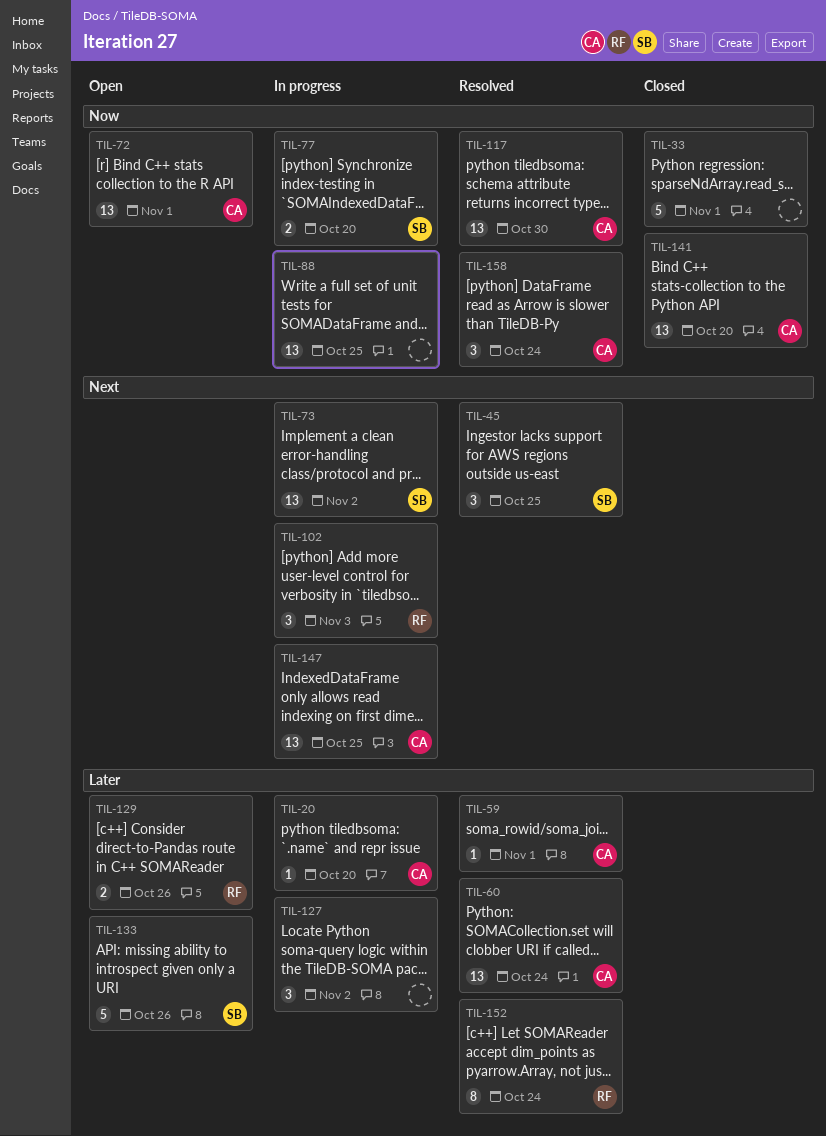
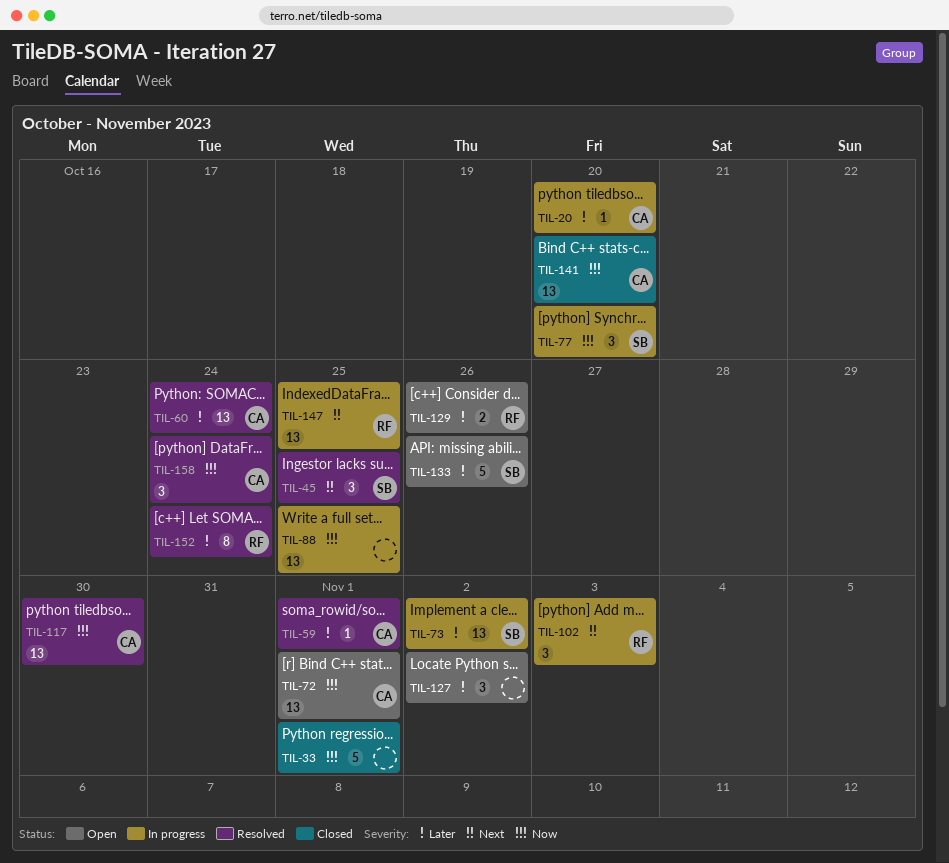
TIL-73, priority: Next -> Later
TIL-77, estimate: 2 -> 3
TIL-127, status: In progress -> Open
TIL-147, owner: CA -> RF

